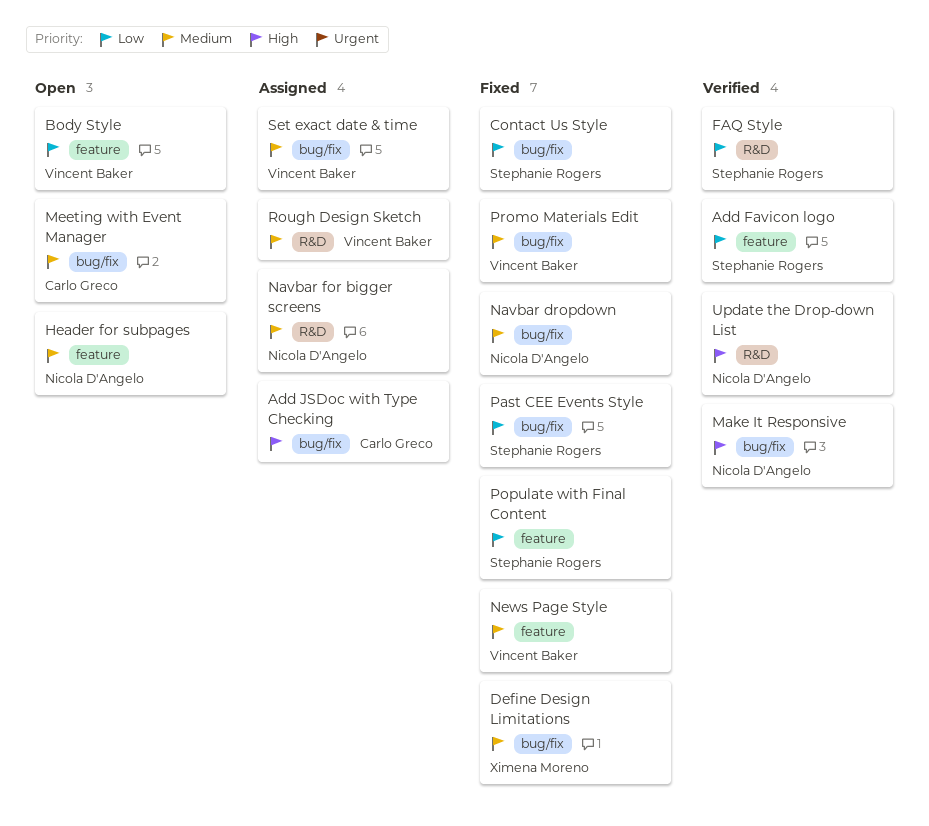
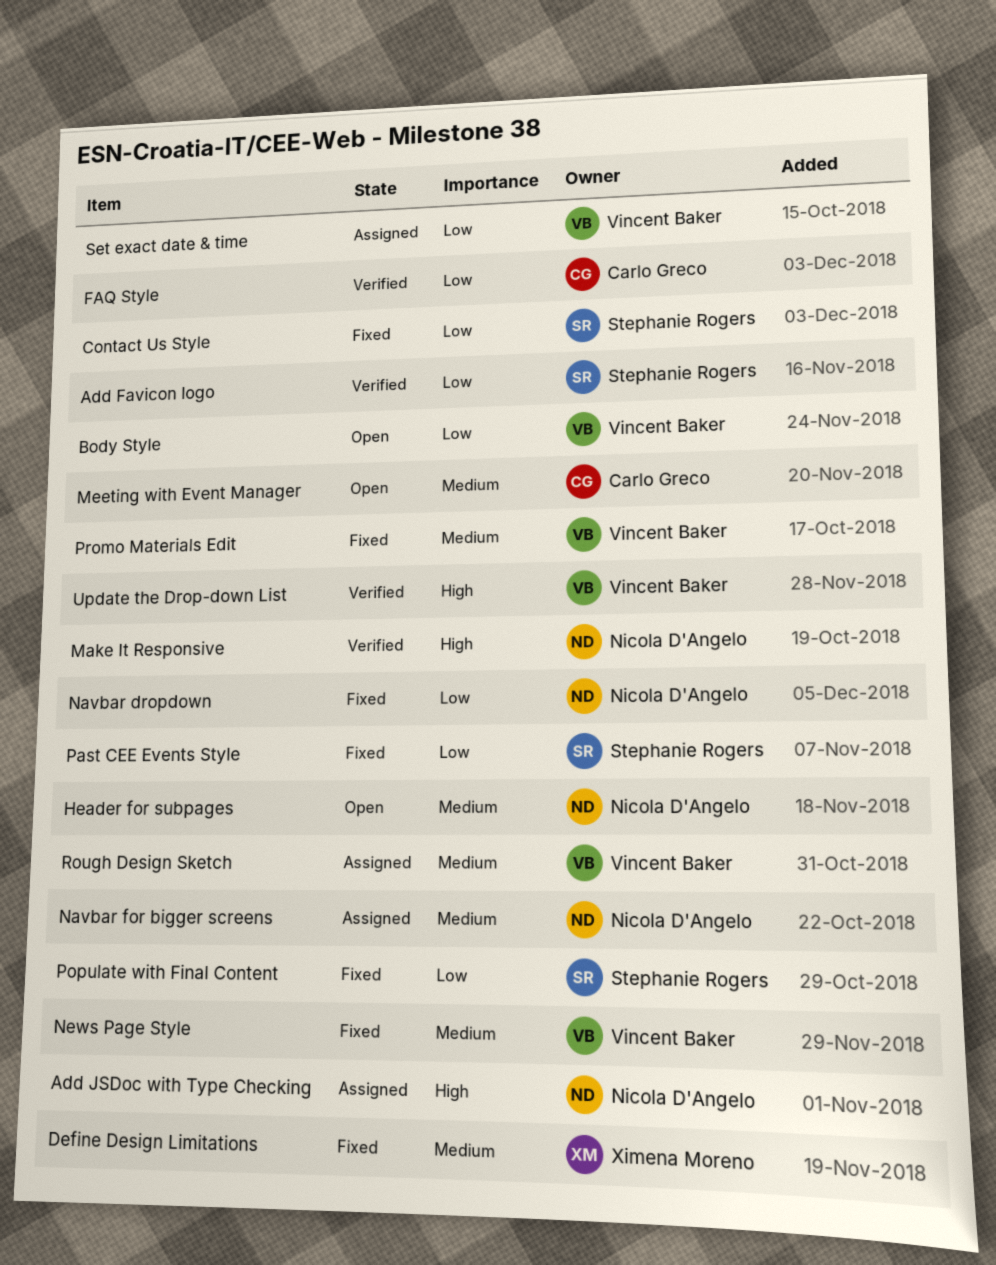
Add JSDoc with Type Checking, owner: Carlo Greco -> Nicola D'Angelo
FAQ Style, owner: Stephanie Rogers -> Carlo Greco
Navbar dropdown, priority: Medium -> Low
Set exact date & time, priority: Medium -> Low
Update the Drop-down List, owner: Nicola D'Angelo -> Vincent Baker

